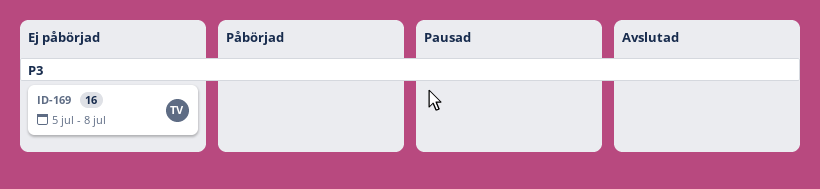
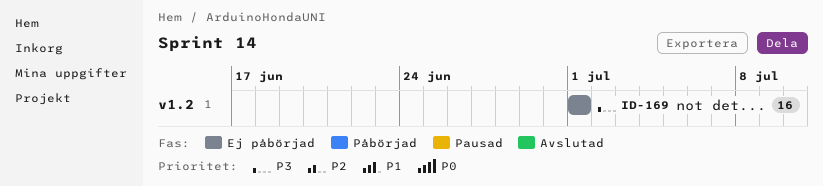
ID-169, start: Jul 5 -> Jul 1
ID-169, due: Jul 8 -> Jul 1

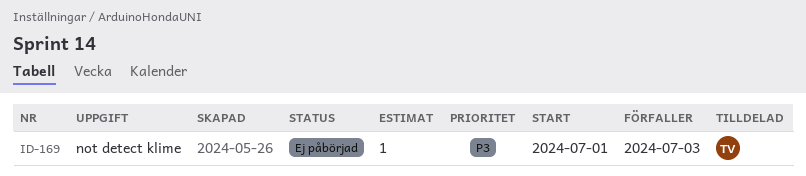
ID-169, estimate: 16 -> 1
ID-169, due: Jul 1 -> Jul 3

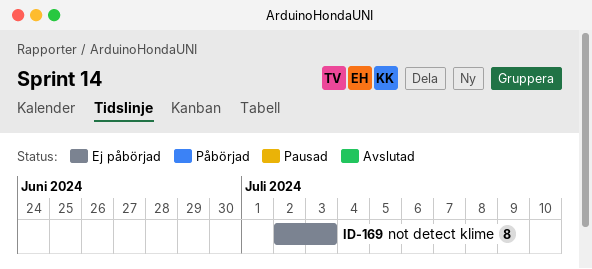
ID-169, estimate: 1 -> 8
ID-169, start: Jul 1 -> Jul 2

